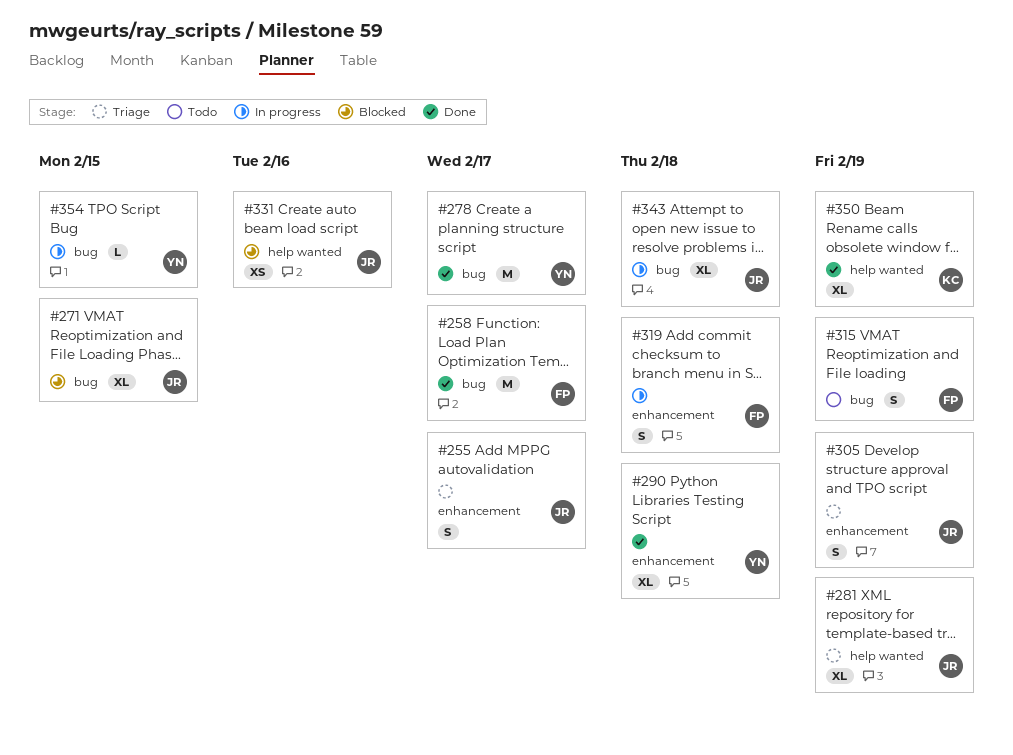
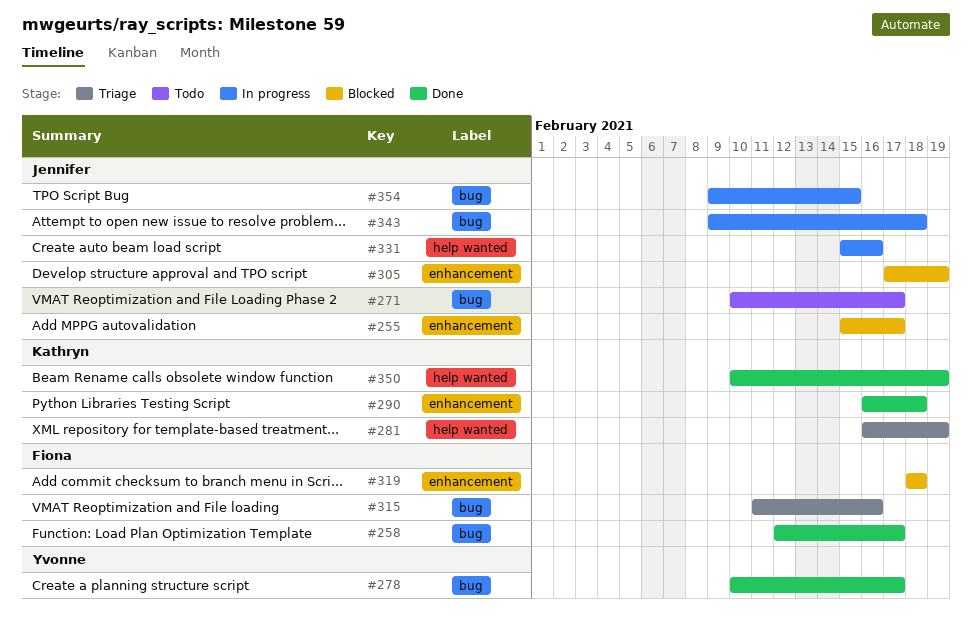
#255, status: Triage -> Blocked
#271, status: Blocked -> Todo
#271, due: Feb 15 -> Feb 17
#281, owner: Jennifer -> Kathryn
#290, owner: Yvonne -> Kathryn
#305, status: Triage -> Blocked
#315, status: Todo -> Triage
#315, due: Feb 19 -> Feb 16
#319, status: In progress -> Blocked
#331, status: Blocked -> In progress
#354, owner: Yvonne -> Jennifer

